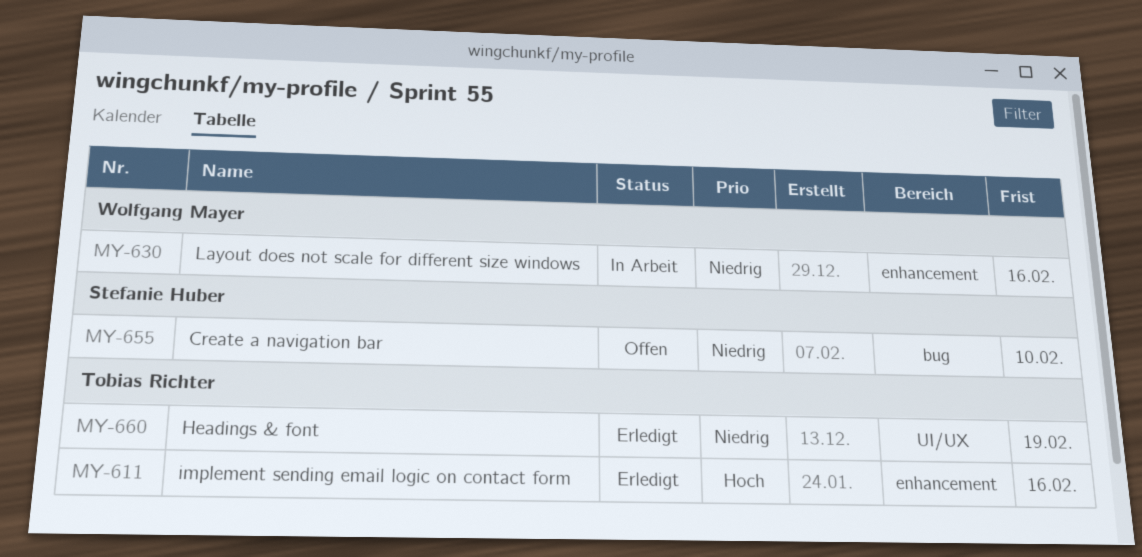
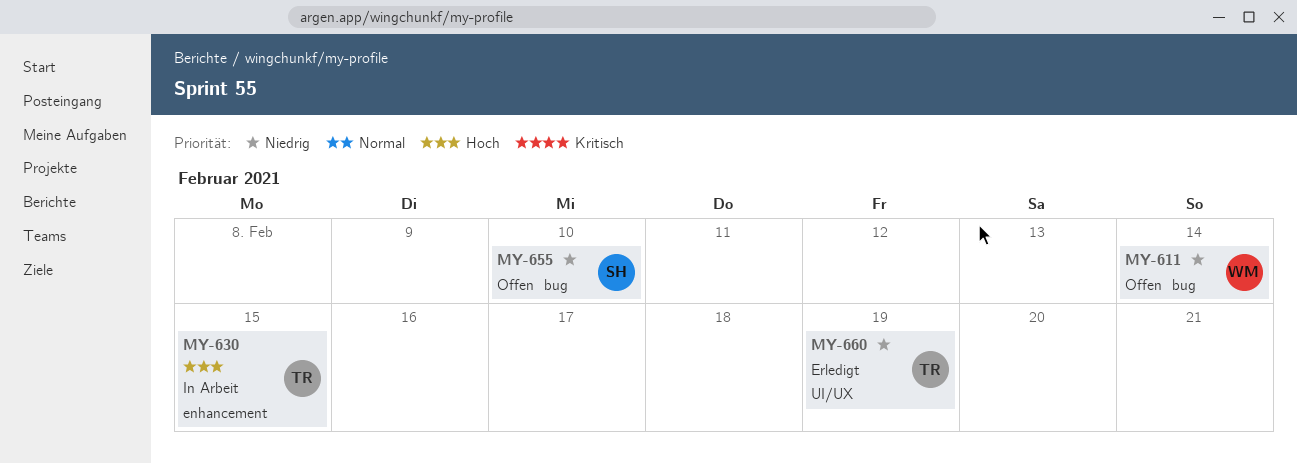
MY-611, status: Erledigt -> Offen
MY-611, owner: Tobias Richter -> Wolfgang Mayer
MY-611, priority: Hoch -> Niedrig
MY-611, label: enhancement -> bug
MY-611, due: Feb 16 -> Feb 14
MY-630, owner: Wolfgang Mayer -> Tobias Richter
MY-630, priority: Niedrig -> Hoch
MY-630, due: Feb 16 -> Feb 15

